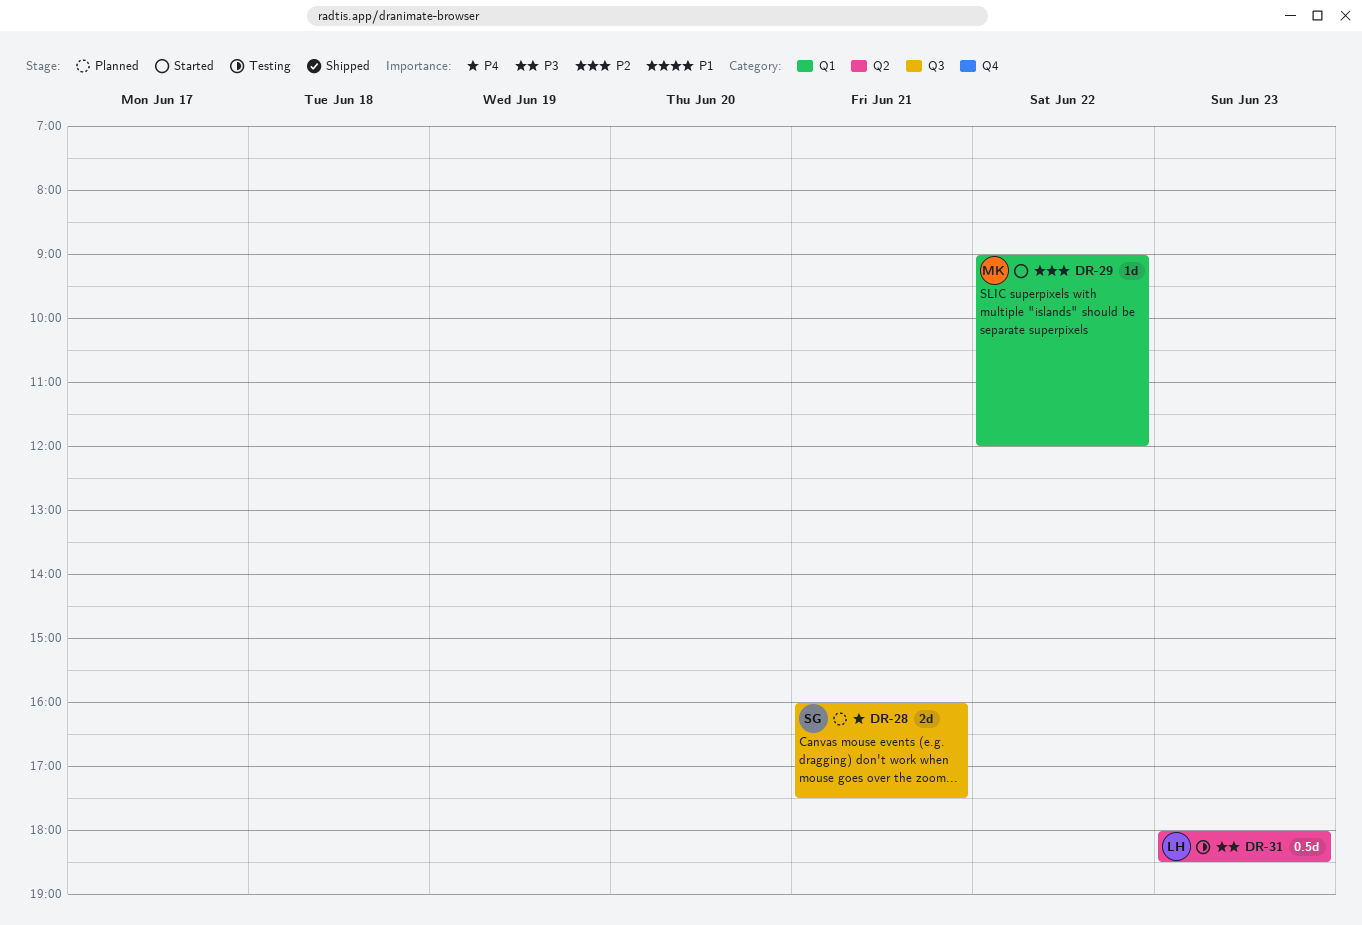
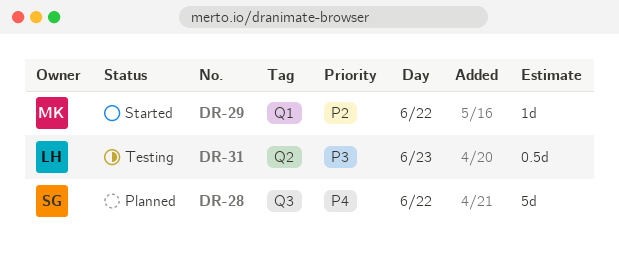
DR-28, estimate: 2d -> 5d
DR-28, day: Jun 21 -> Jun 22

